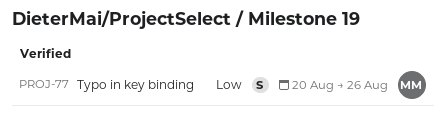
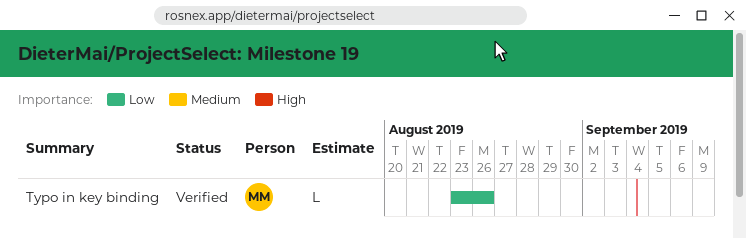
Typo in key binding, estimate: S -> L
Typo in key binding, start: Aug 20 -> Aug 23

